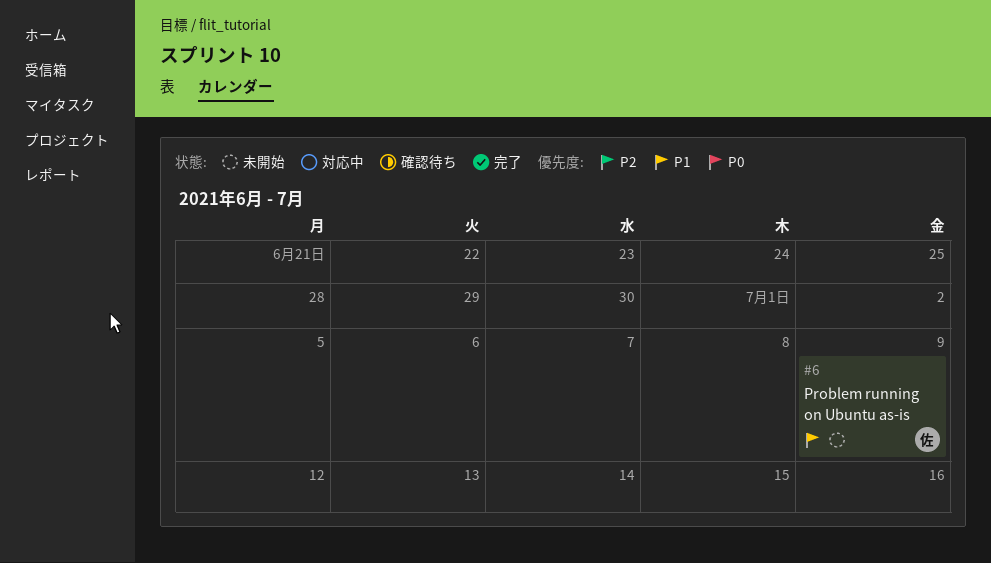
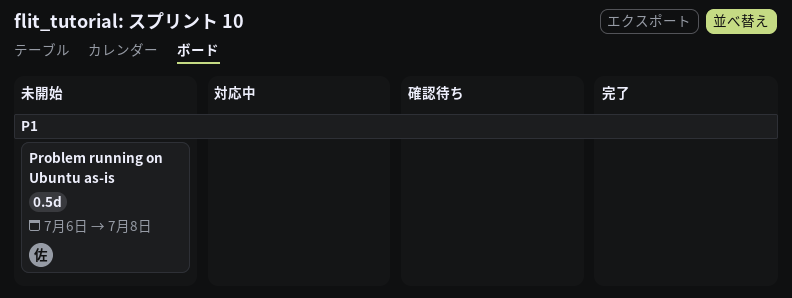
Problem running on Ubuntu as-is, due: Jul 9 -> Jul 8

